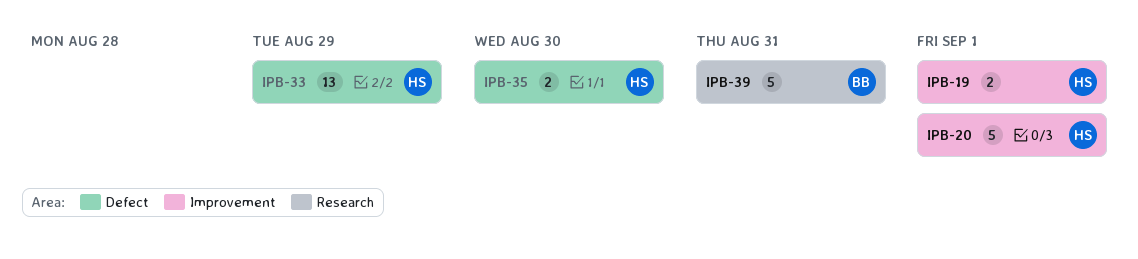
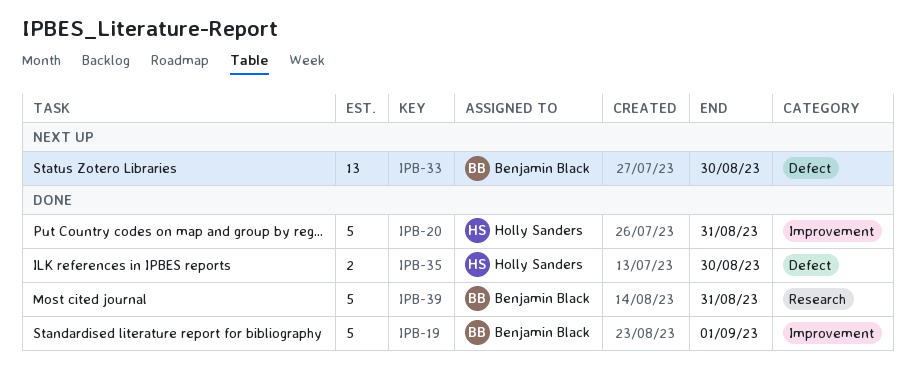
IPB-19, owner: Holly Sanders -> Benjamin Black
IPB-19, estimate: 2 -> 5
IPB-20, due: Sep 1 -> Aug 31
IPB-33, owner: Holly Sanders -> Benjamin Black
IPB-33, due: Aug 29 -> Aug 30

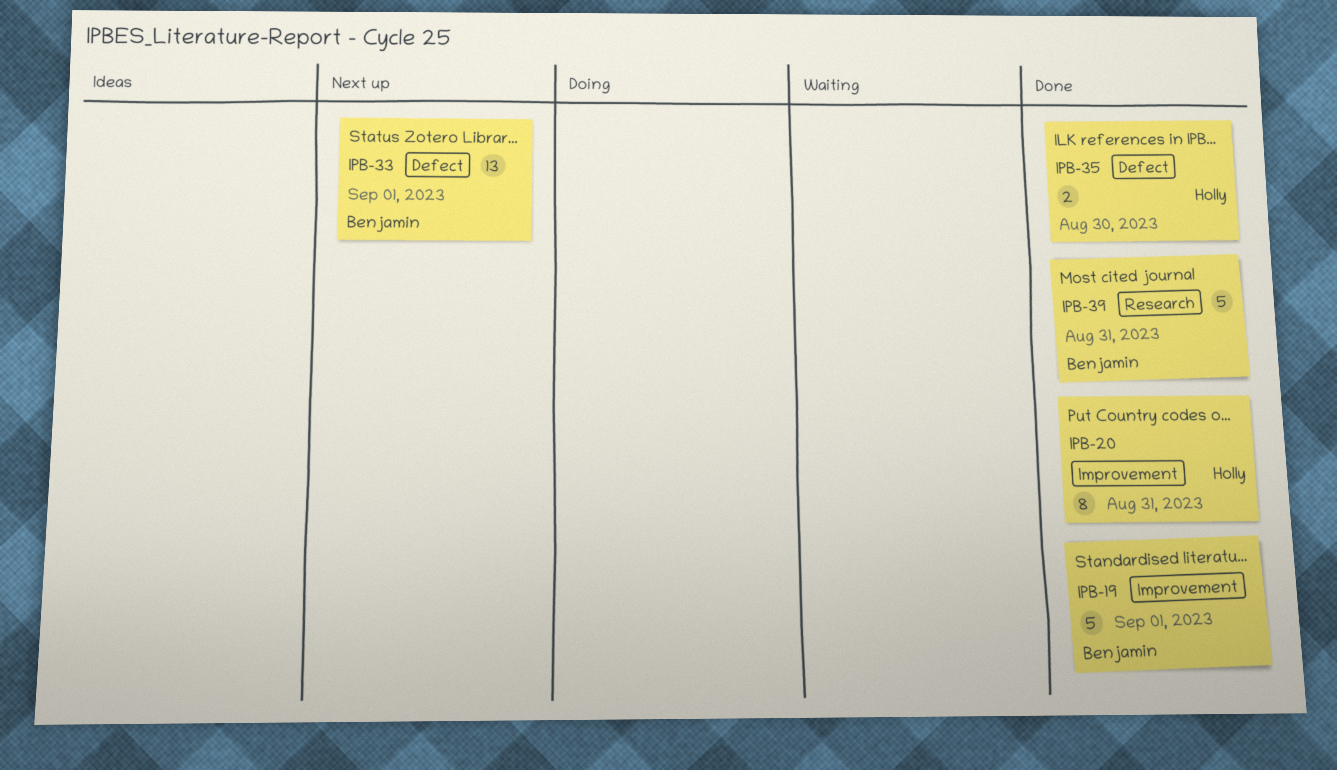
IPB-20, estimate: 5 -> 8
IPB-33, due: Aug 30 -> Sep 1

